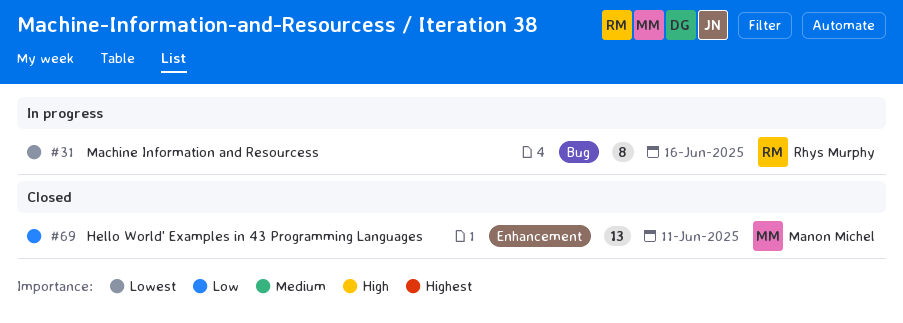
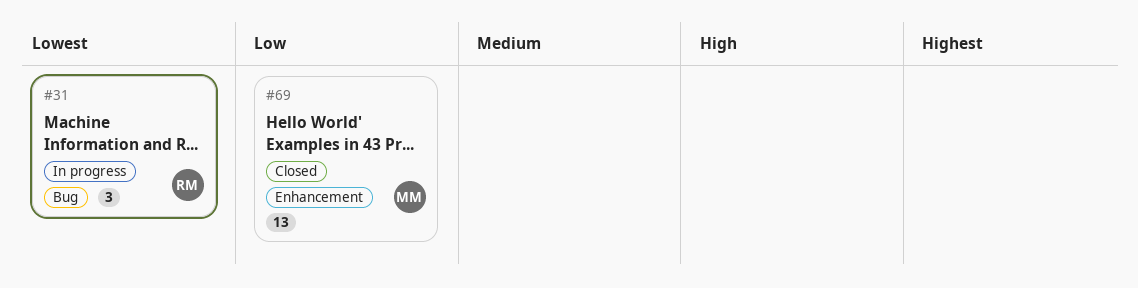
#31, estimate: 8 -> 3

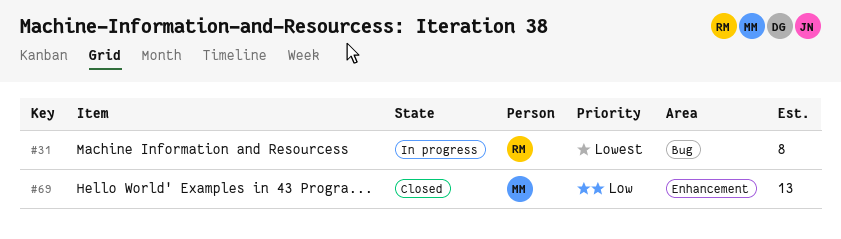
#31, estimate: 3 -> 8

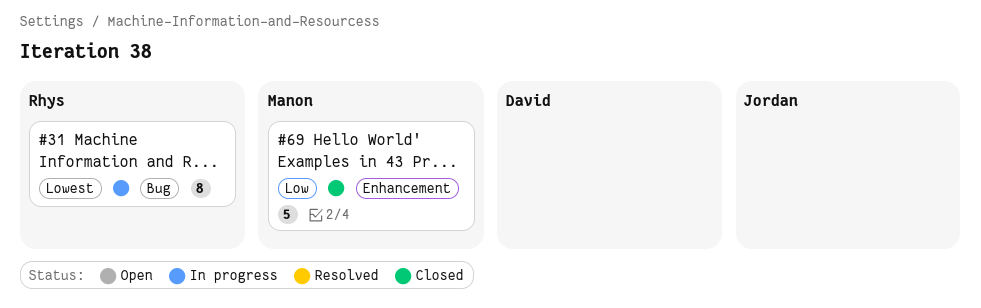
#69, estimate: 13 -> 5

